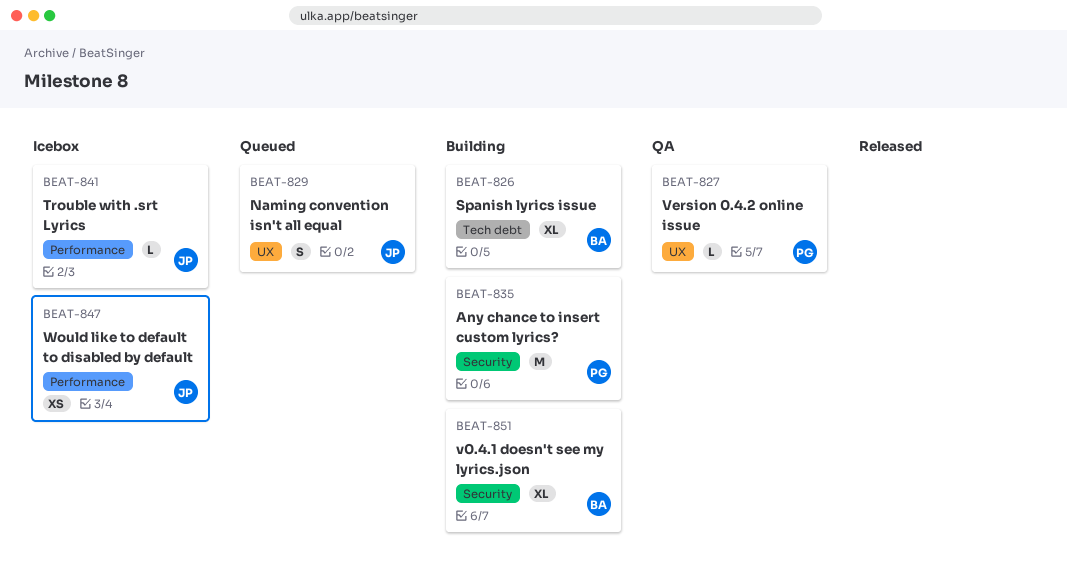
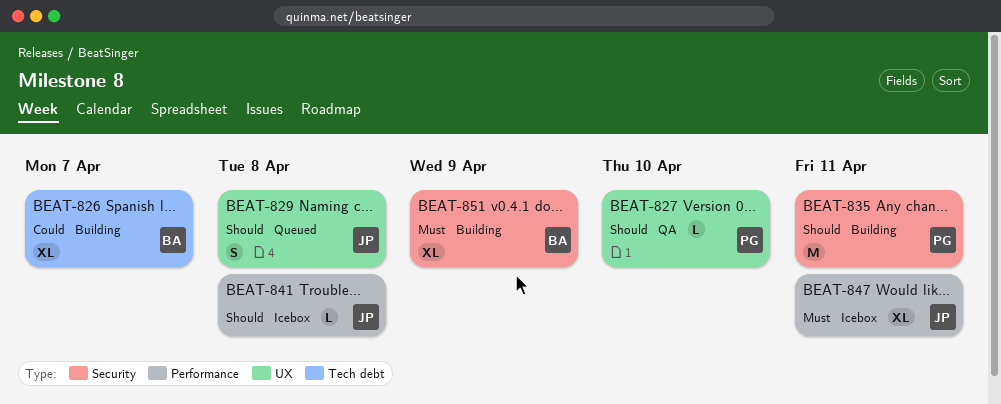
BEAT-847, estimate: XS -> XL

